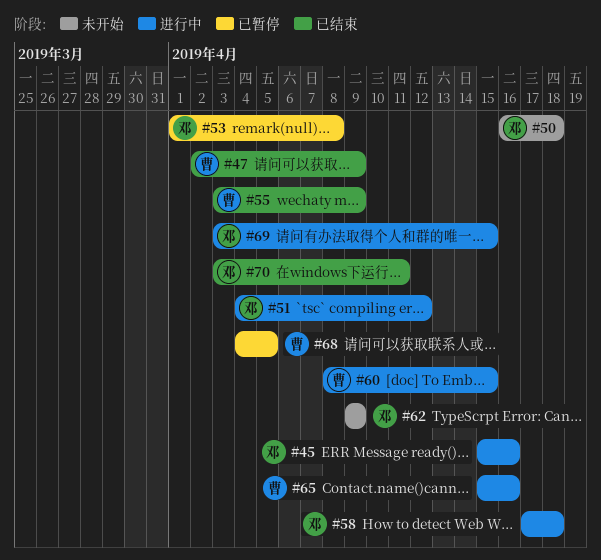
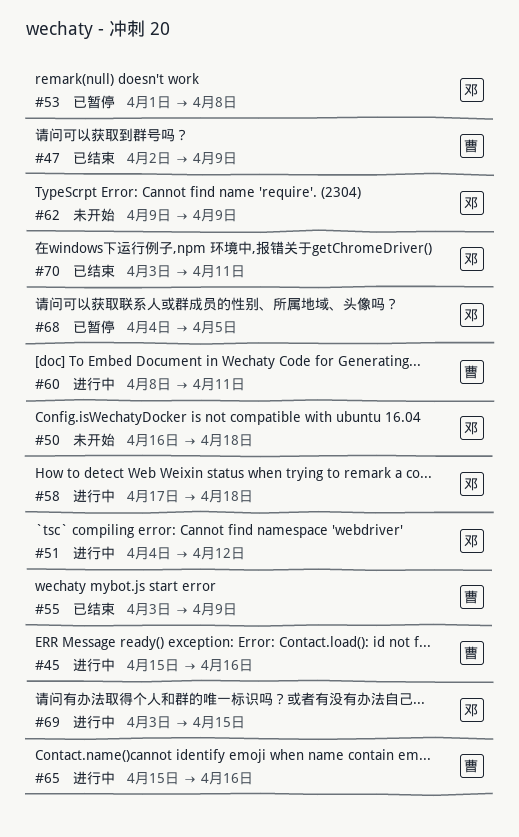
#45, owner: 邓 -> 曹
#60, due: Apr 15 -> Apr 11
#68, owner: 曹 -> 邓

